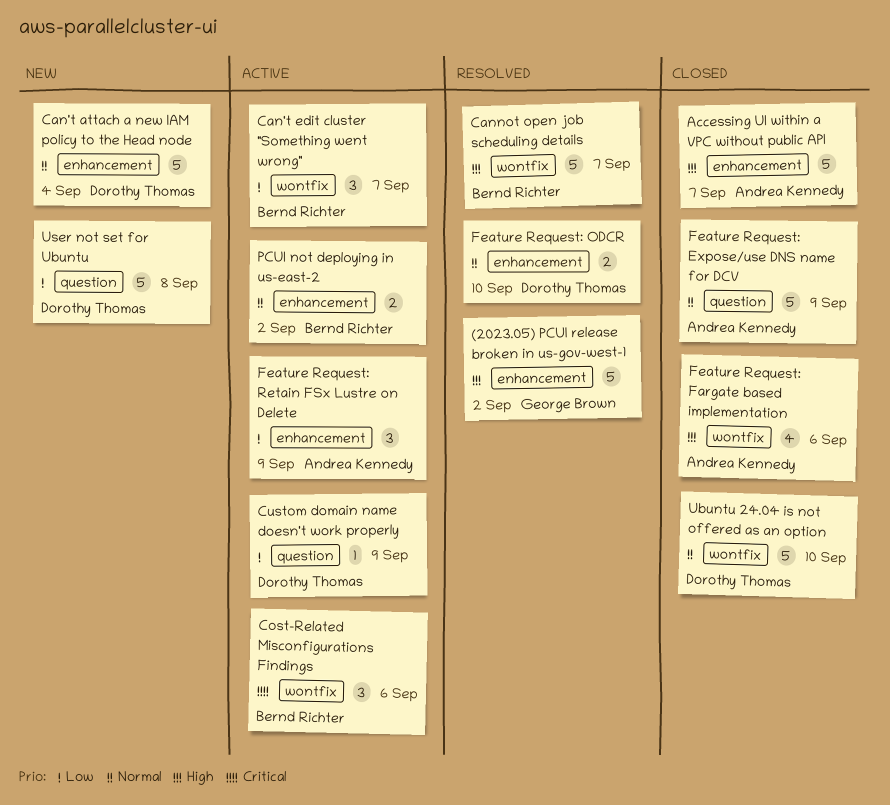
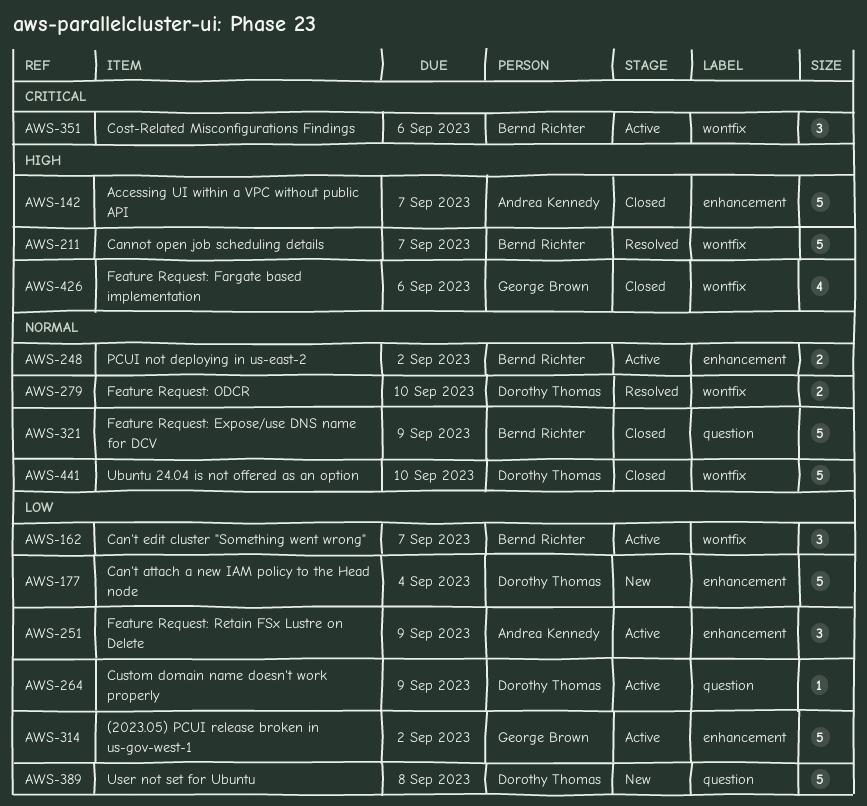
(2023.05) PCUI release broken in us-gov-west-1, status: Resolved -> Active
(2023.05) PCUI release broken in us-gov-west-1, priority: High -> Low
Can't attach a new IAM policy to the Head node, priority: Normal -> Low
Feature Request: Expose/use DNS name for DCV, owner: Andrea Kennedy -> Bernd Richter
Feature Request: Fargate based implementation, owner: Andrea Kennedy -> George Brown
Feature Request: ODCR, label: enhancement -> wontfix

